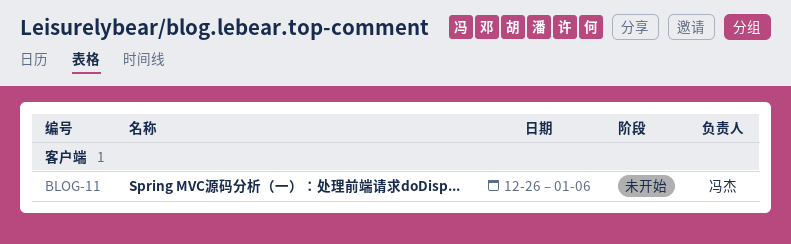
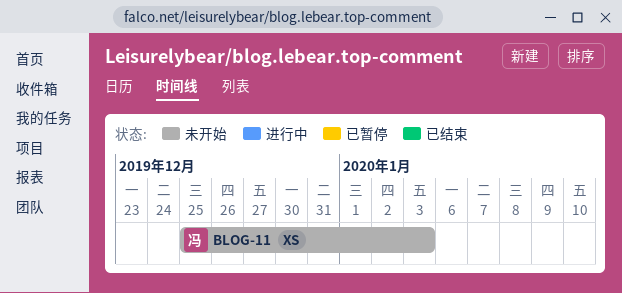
BLOG-11, start: Dec 26 -> Dec 25
BLOG-11, due: Jan 6 -> Jan 3

